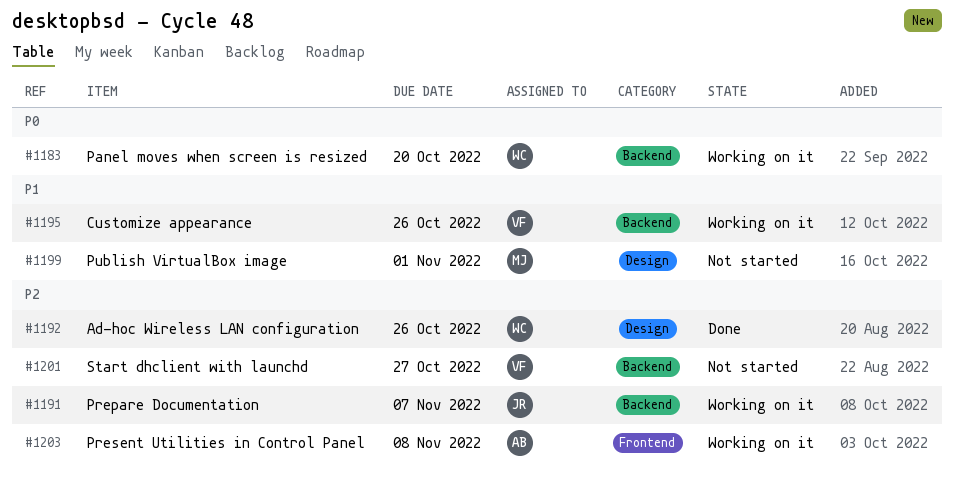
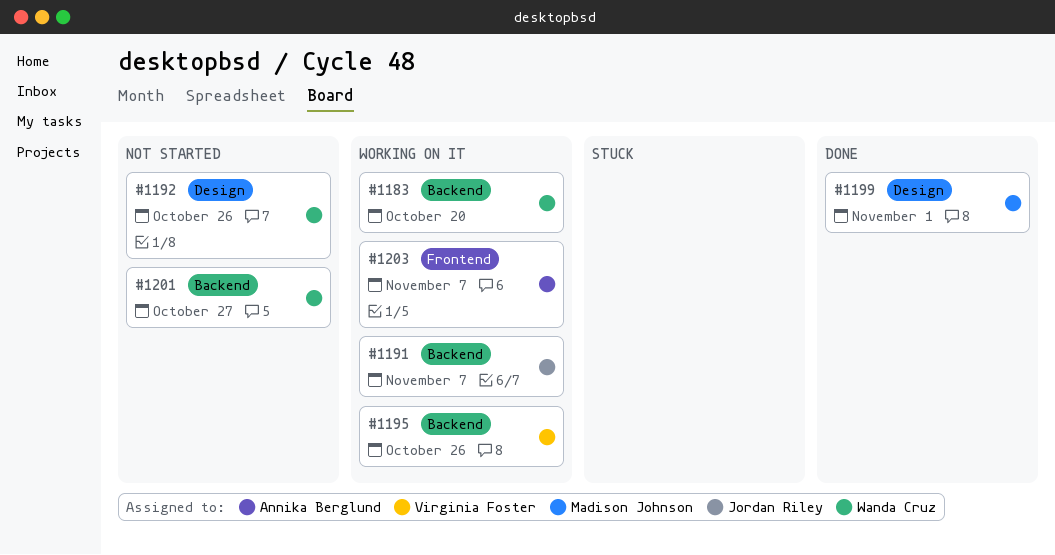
#1192, status: Done -> Not started
#1199, status: Not started -> Done
#1201, owner: Virginia Foster -> Wanda Cruz
#1203, due: Nov 8 -> Nov 7

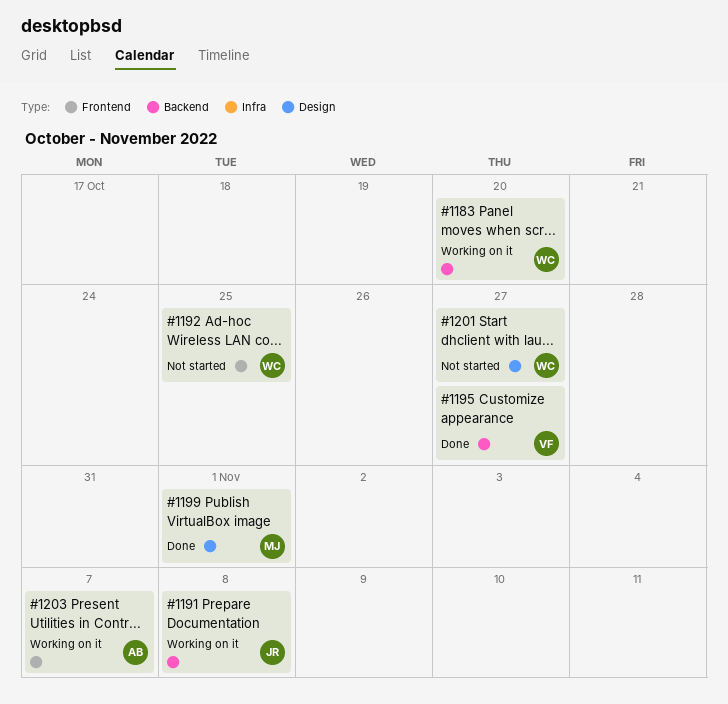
#1191, due: Nov 7 -> Nov 8
#1192, label: Design -> Frontend
#1192, due: Oct 26 -> Oct 25
#1195, status: Working on it -> Done
#1195, due: Oct 26 -> Oct 27
#1201, label: Backend -> Design

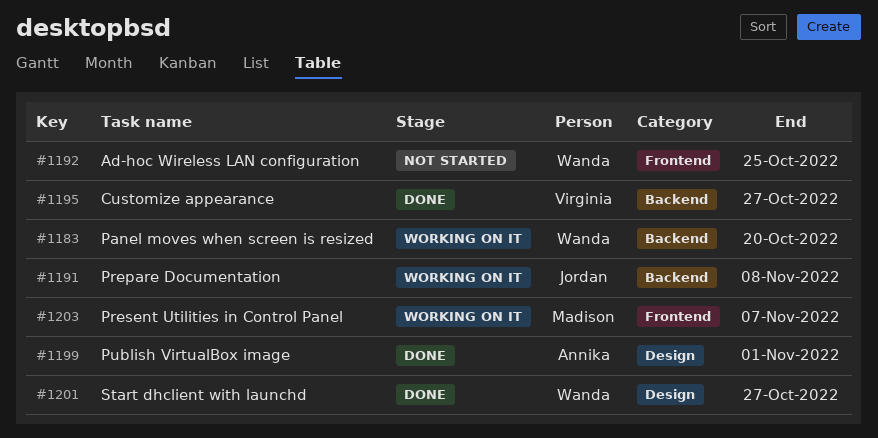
#1199, owner: Madison -> Annika
#1201, status: Not started -> Done
#1203, owner: Annika -> Madison

